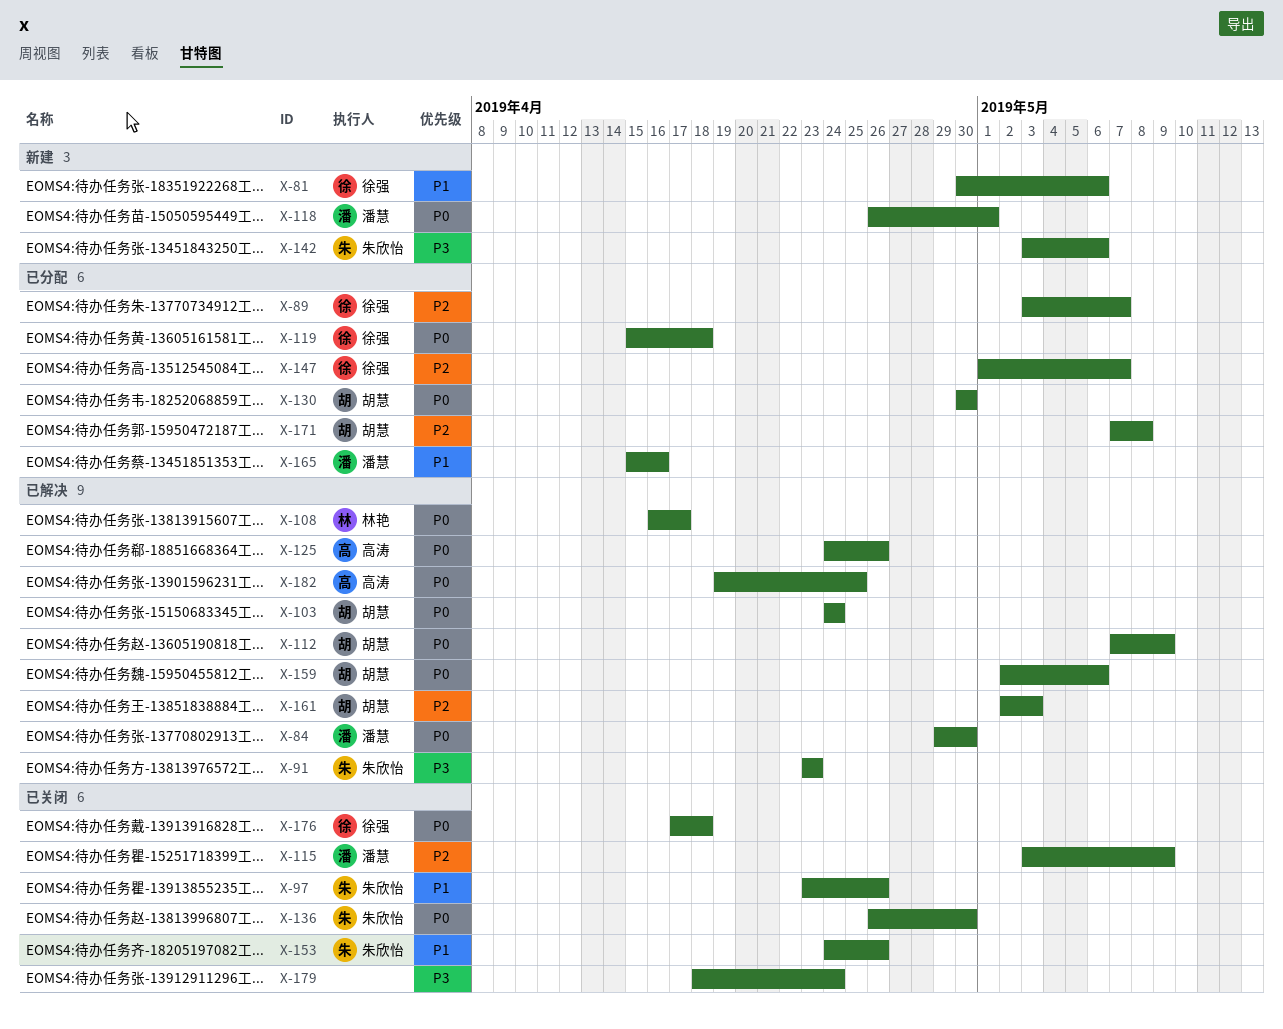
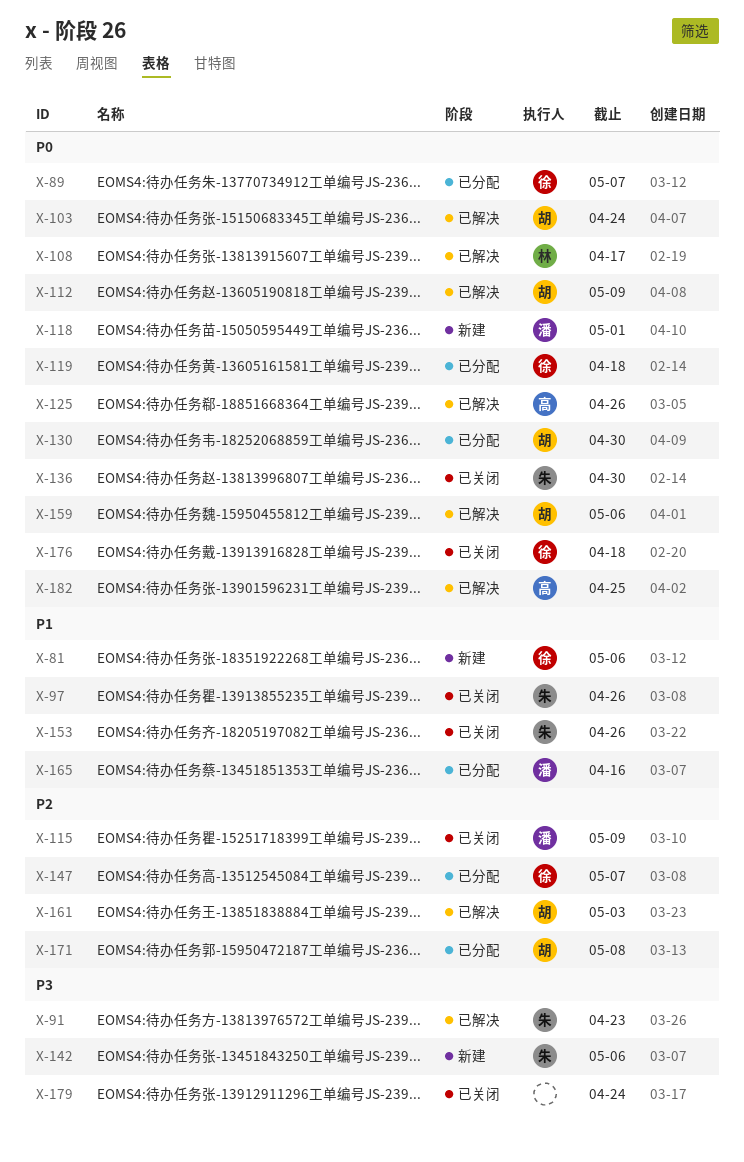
X-84: present -> none
X-89, priority: P2 -> P0

